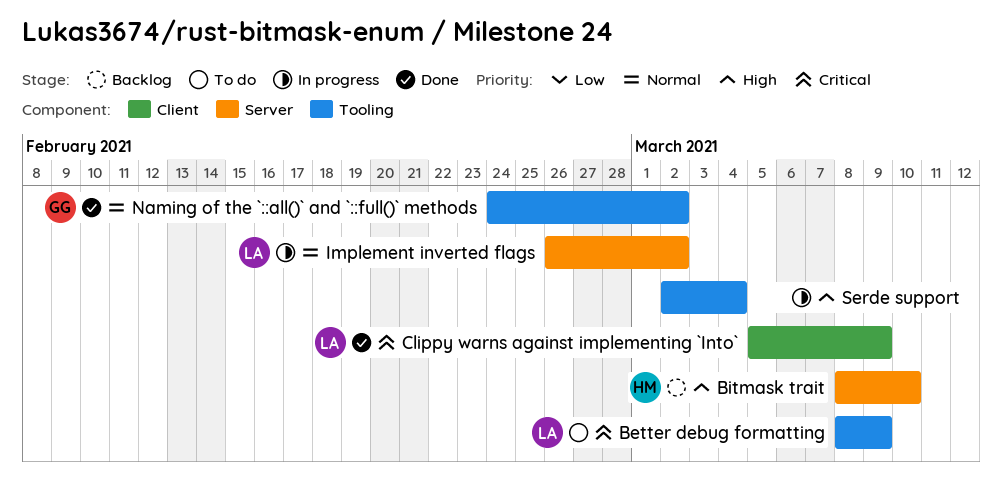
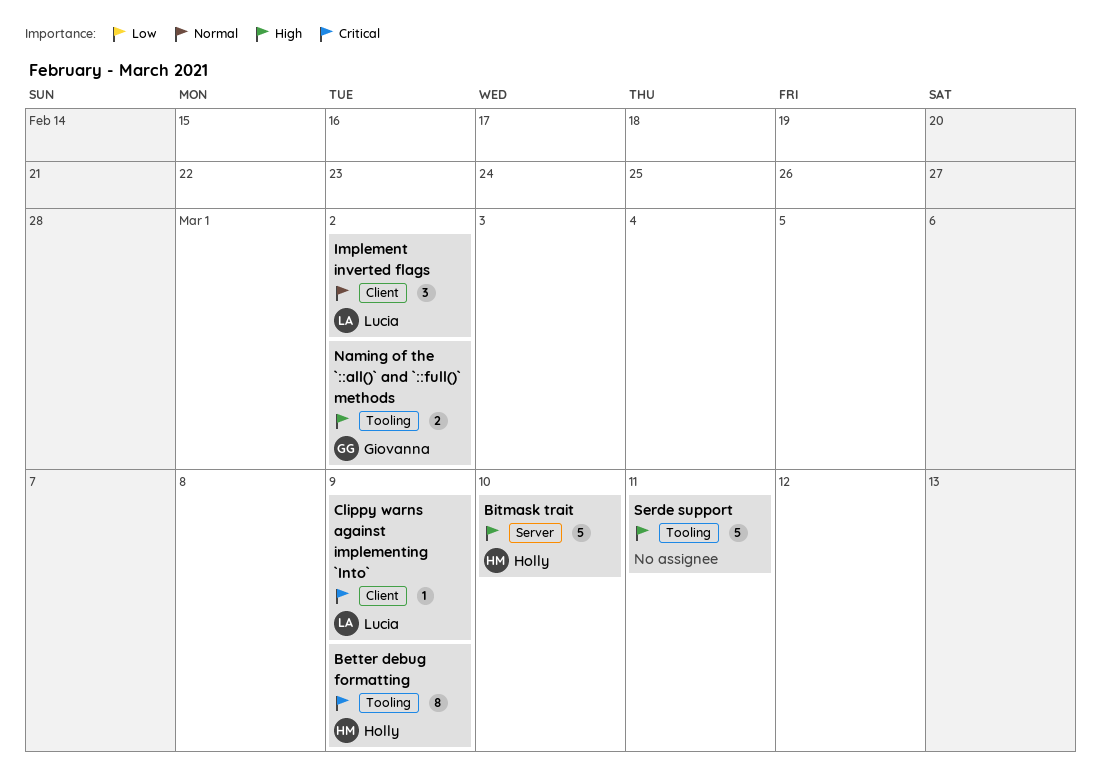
Better debug formatting, owner: Lucia -> Holly
Implement inverted flags, label: Server -> Client
Naming of the `::all()` and `::full()` methods, priority: Normal -> High
Serde support, due: Mar 4 -> Mar 11

